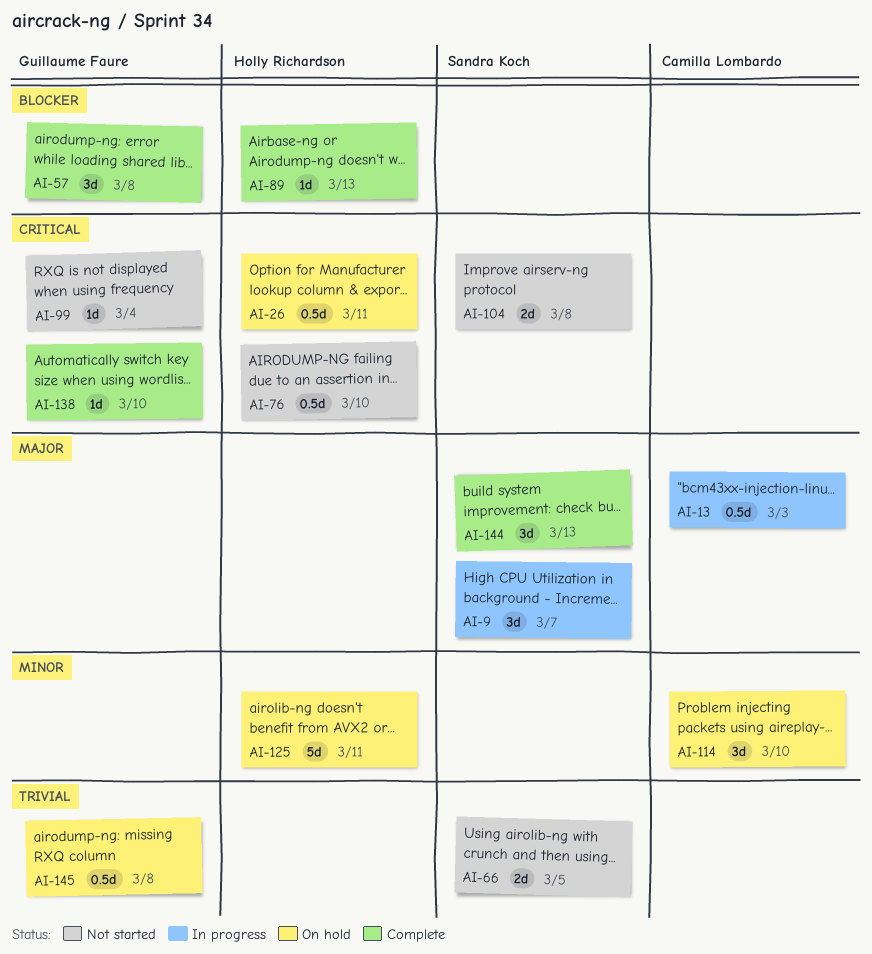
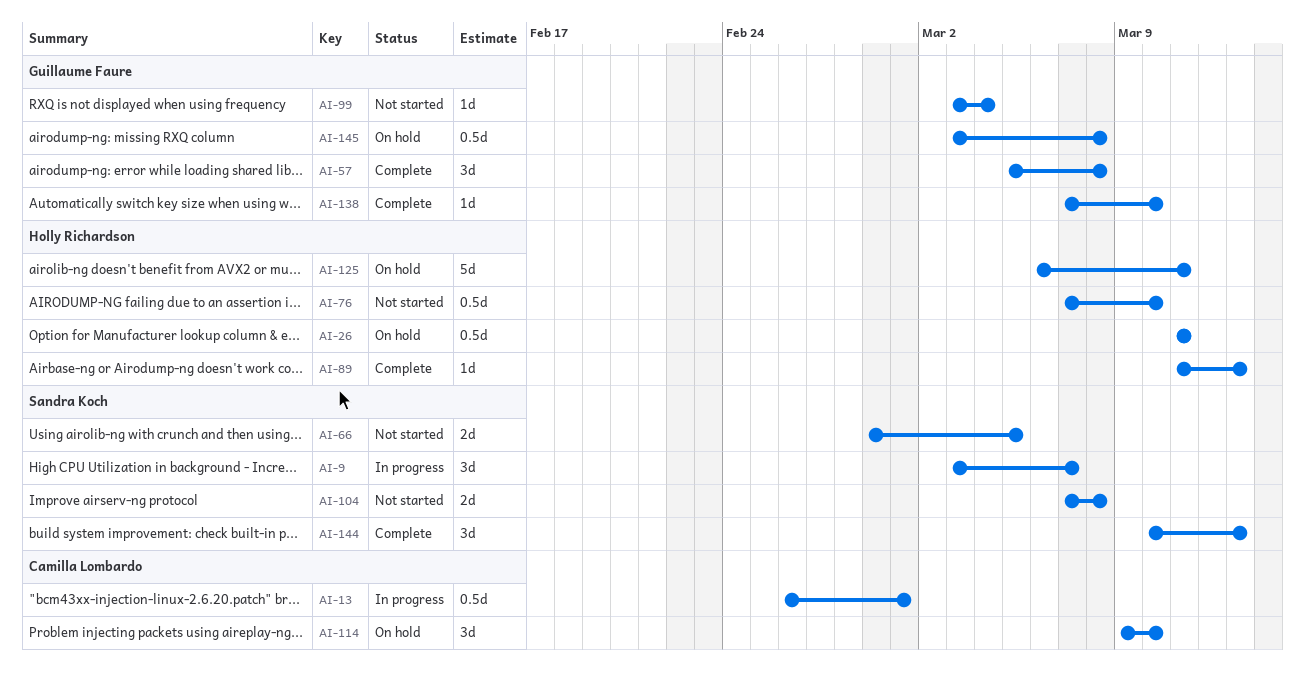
AI-13, due: Mar 3 -> Mar 1

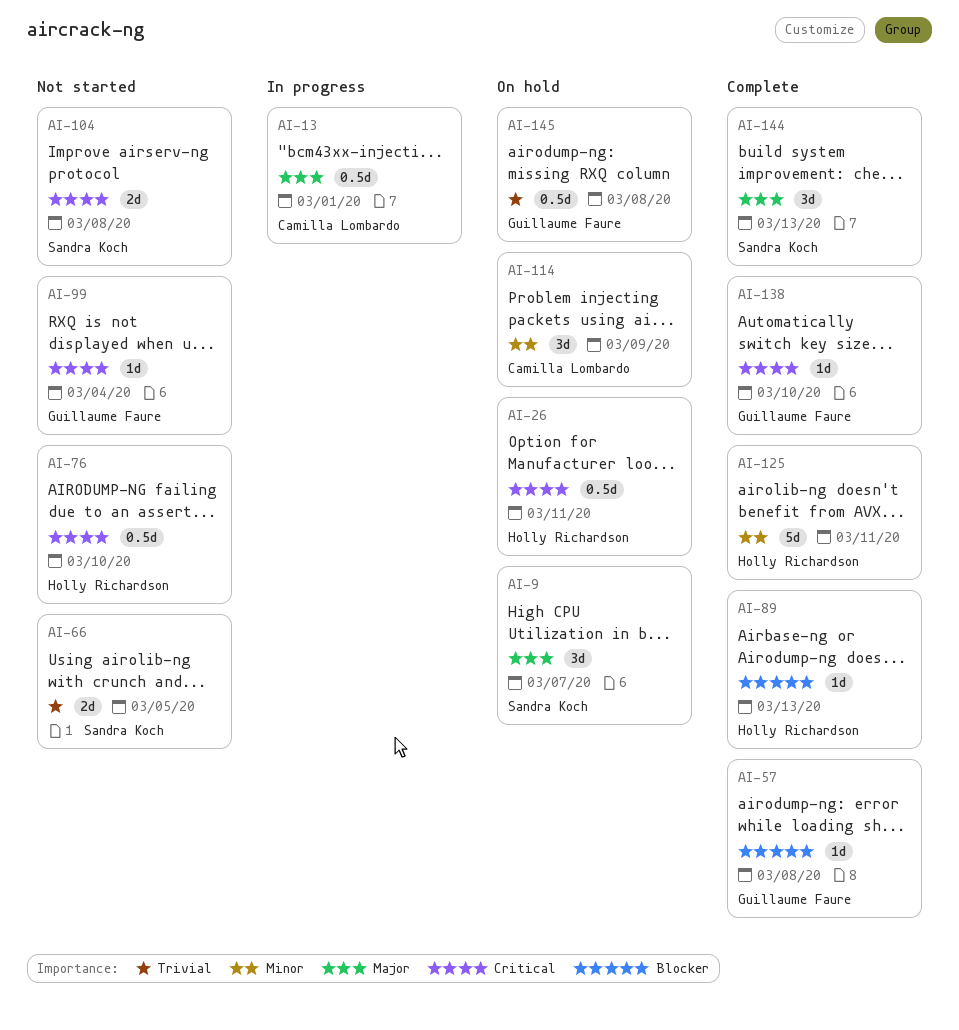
AI-9, status: In progress -> On hold
AI-57, estimate: 3d -> 1d
AI-114, due: Mar 10 -> Mar 9
AI-125, status: On hold -> Complete

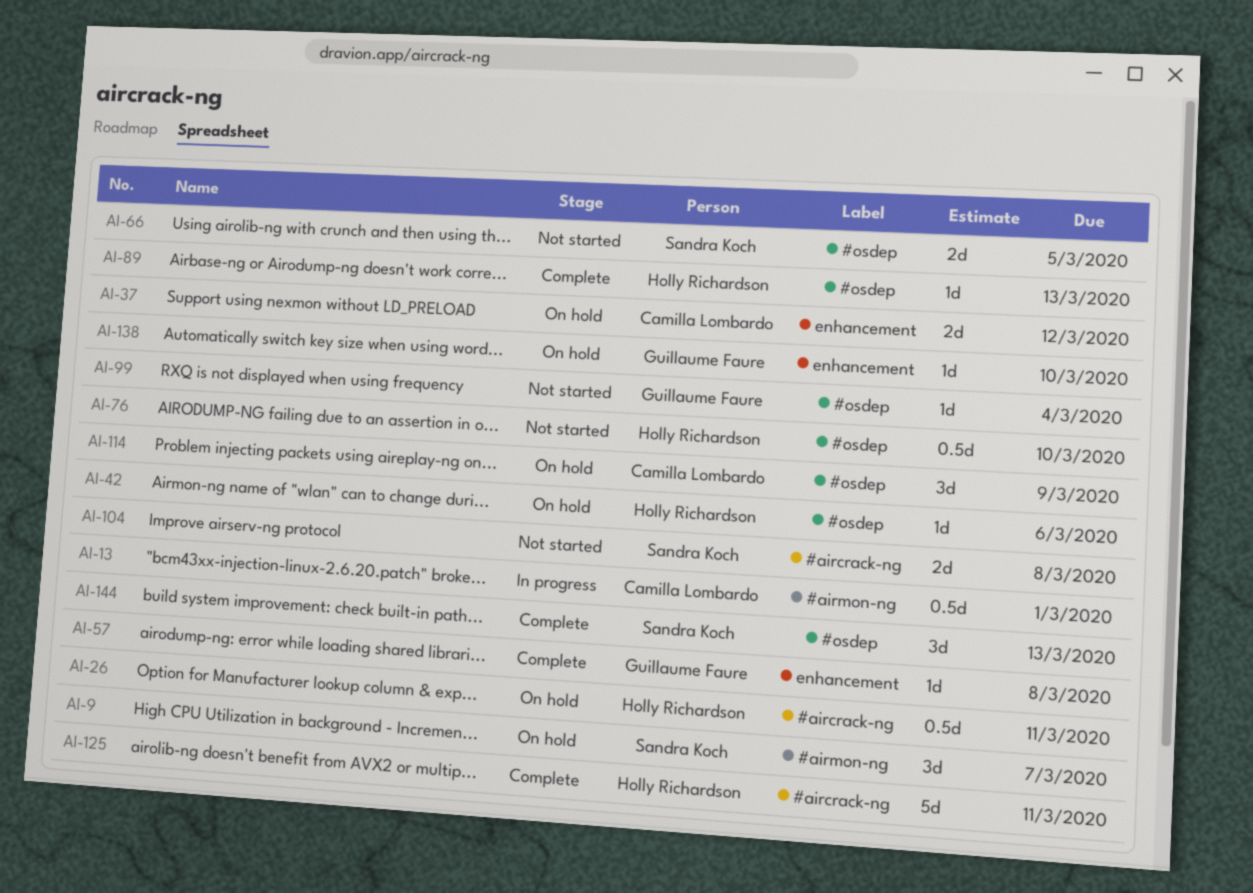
AI-37: none -> present
AI-42: none -> present
AI-138, status: Complete -> On hold
AI-145: present -> none

